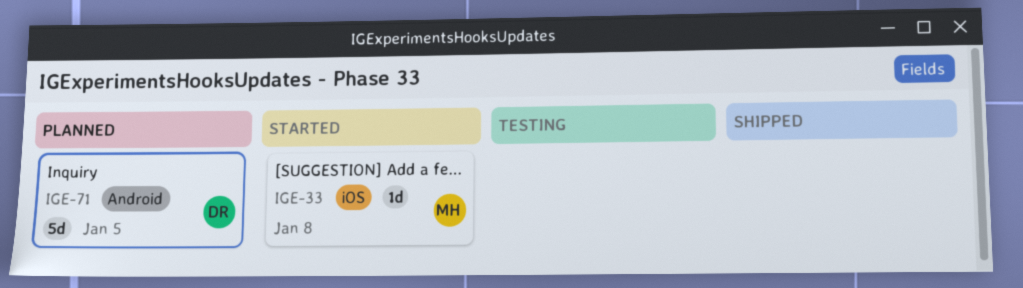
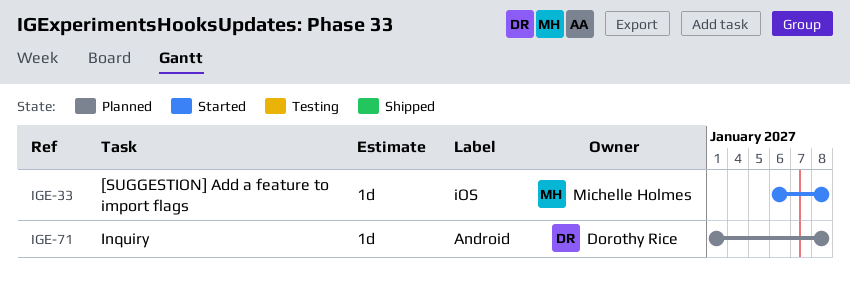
IGE-71, estimate: 5d -> 1d
IGE-71, due: Jan 5 -> Jan 8

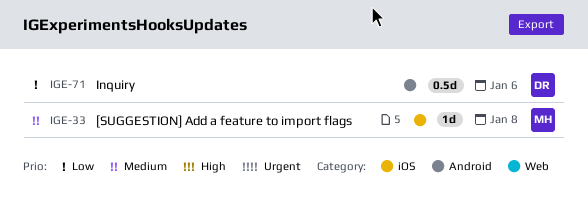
IGE-71, estimate: 1d -> 0.5d
IGE-71, due: Jan 8 -> Jan 6

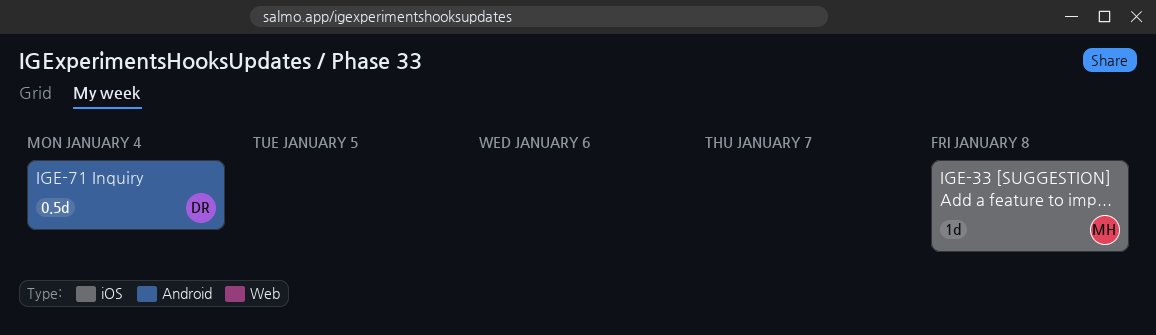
IGE-71, due: Jan 6 -> Jan 4

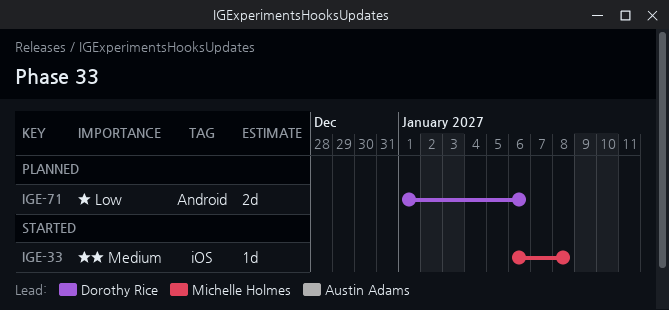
IGE-71, estimate: 0.5d -> 2d
IGE-71, due: Jan 4 -> Jan 6

